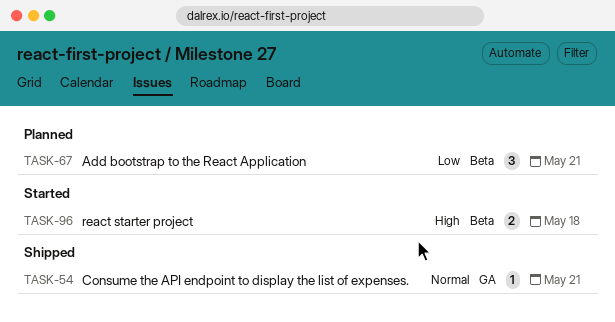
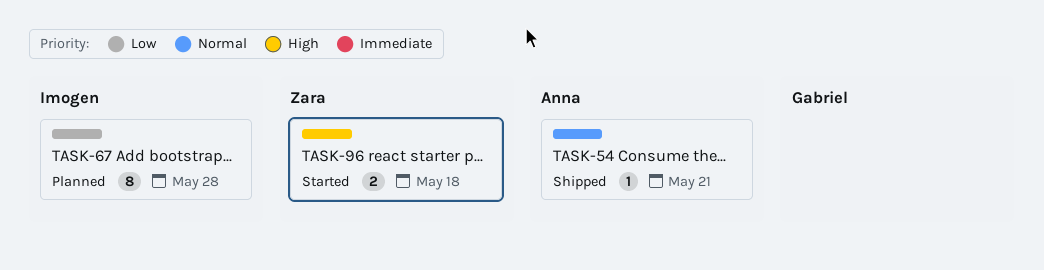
TASK-67, estimate: 3 -> 8
TASK-67, due: May 21 -> May 28

